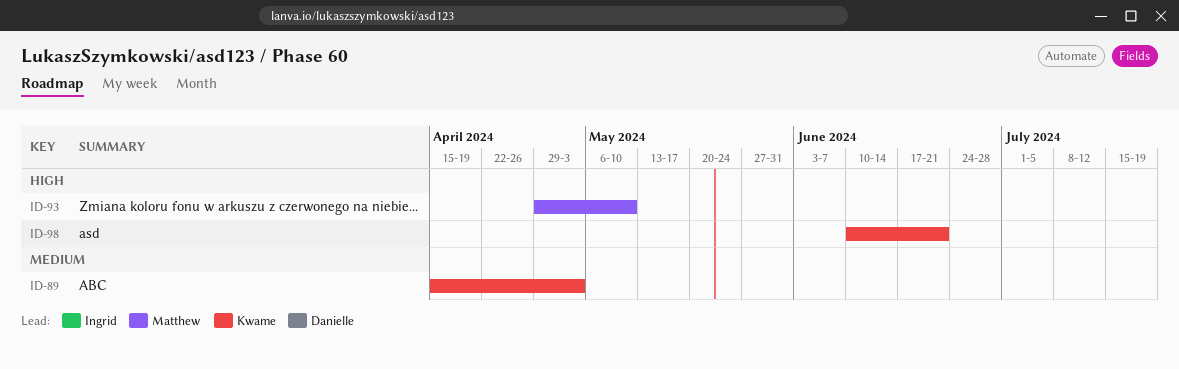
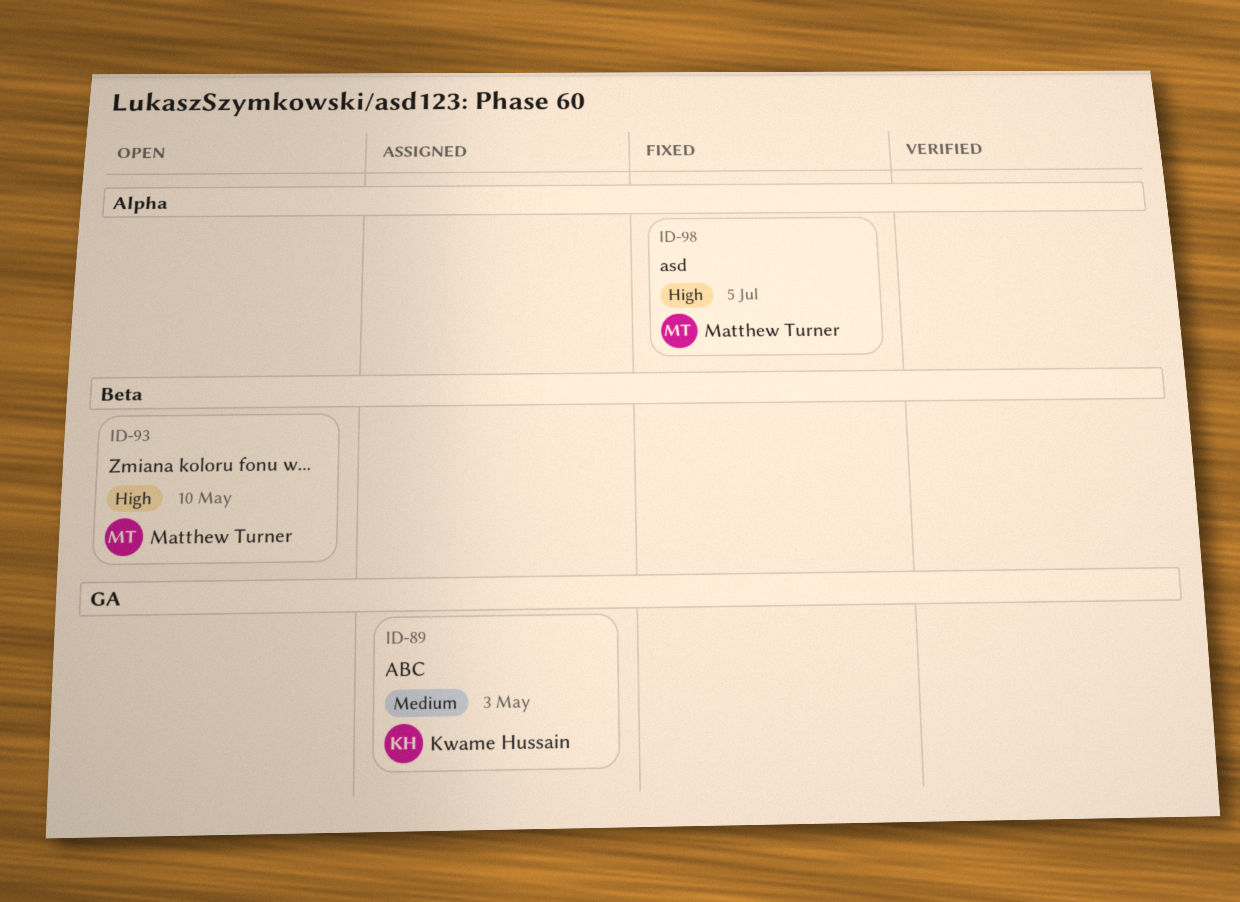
ID-98, owner: Kwame Hussain -> Matthew Turner
ID-98, due: Jun 21 -> Jul 5

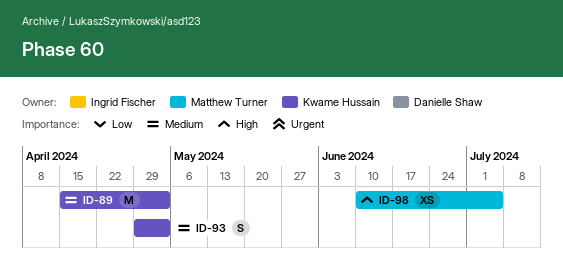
ID-93, owner: Matthew Turner -> Kwame Hussain
ID-93, priority: High -> Medium
ID-93, due: May 10 -> May 3

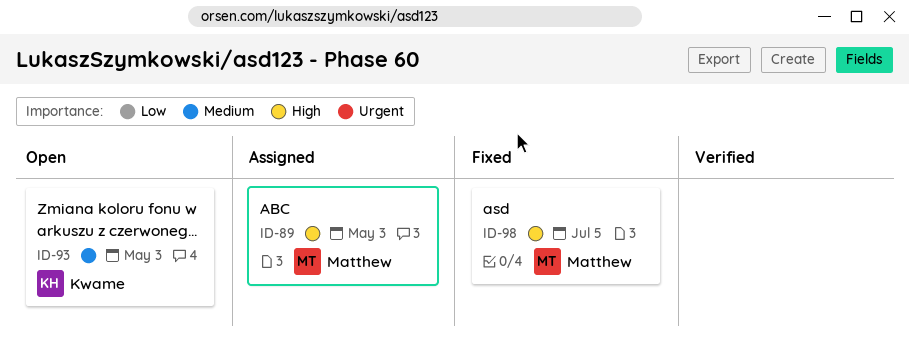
ID-89, owner: Kwame Hussain -> Matthew Turner
ID-89, priority: Medium -> High

